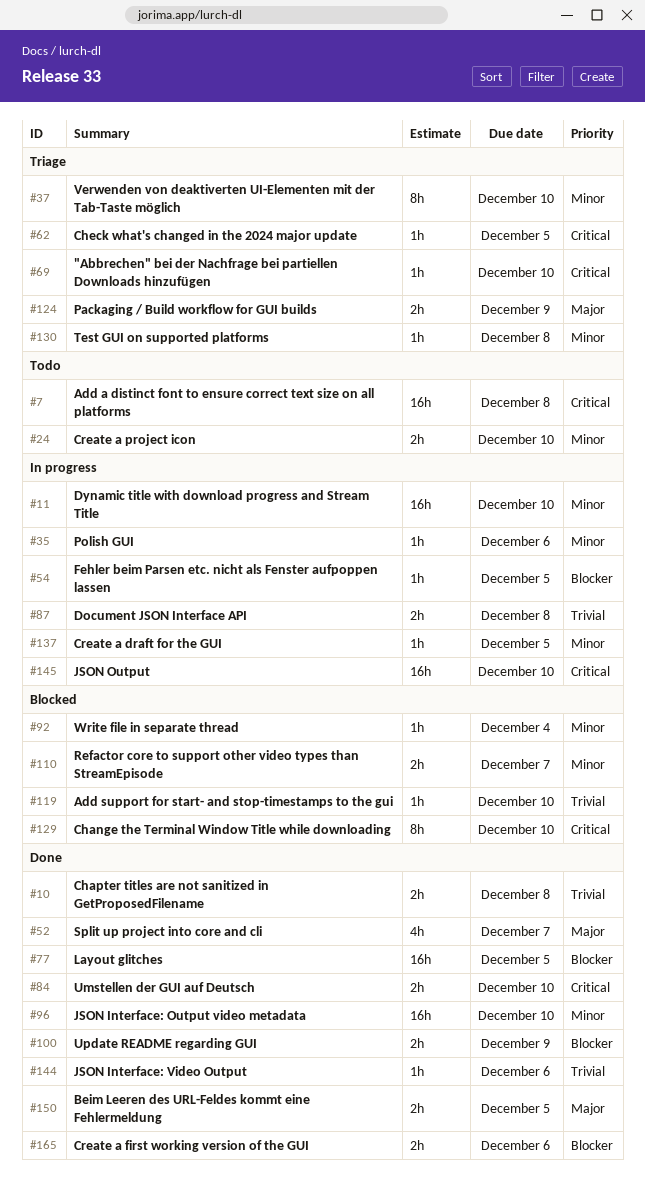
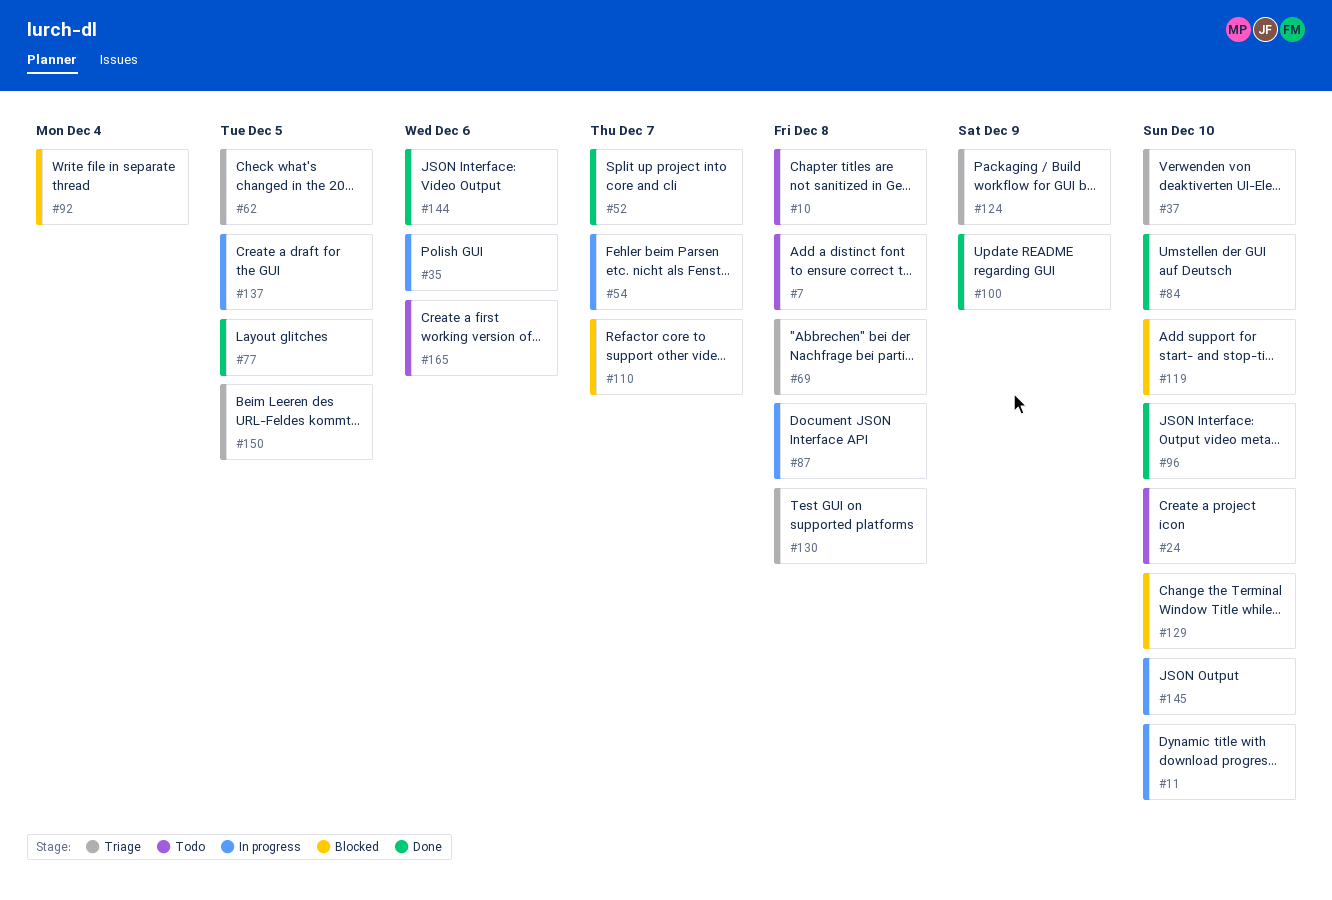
#10, status: Done -> Todo
#54, due: Dec 5 -> Dec 7
#69, due: Dec 10 -> Dec 8
#150, status: Done -> Triage
#165, status: Done -> Todo

